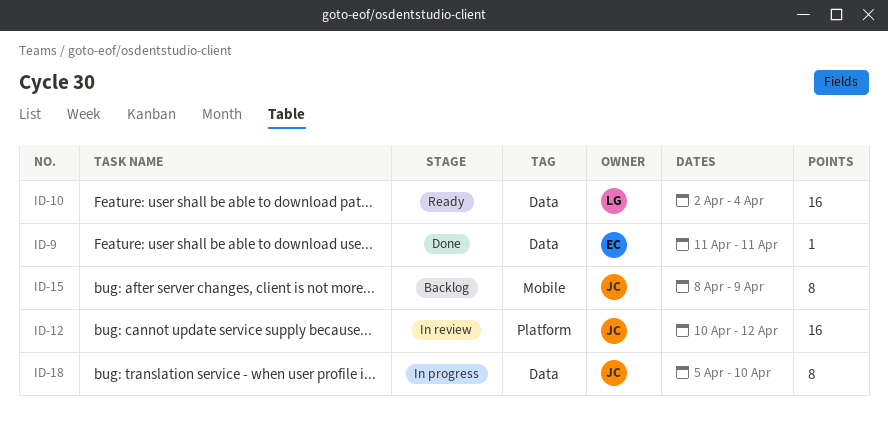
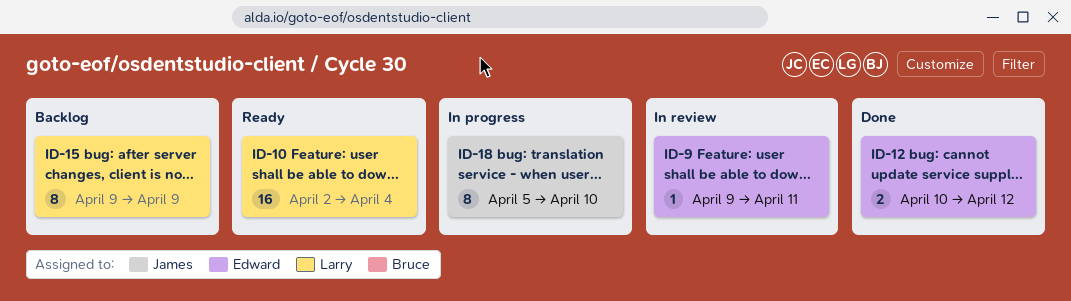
ID-9, status: Done -> In review
ID-9, start: Apr 11 -> Apr 9
ID-12, status: In review -> Done
ID-12, owner: James -> Edward
ID-12, estimate: 16 -> 2
ID-15, owner: James -> Larry
ID-15, start: Apr 8 -> Apr 9

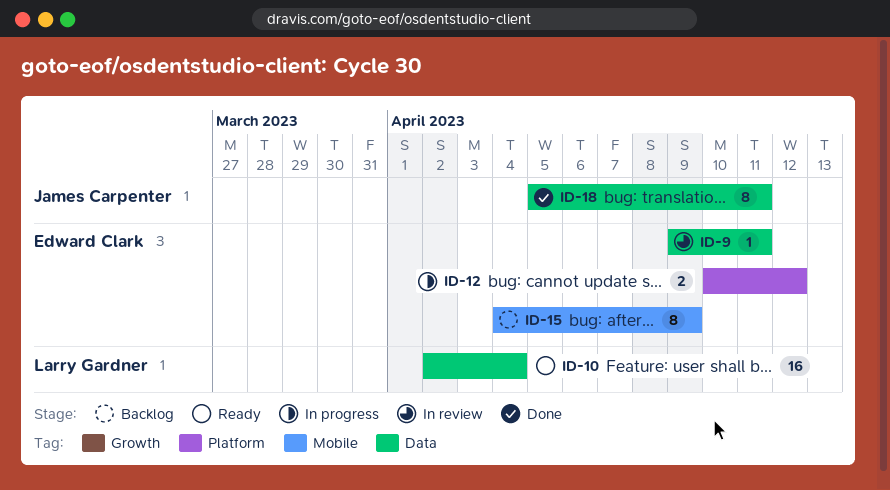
ID-12, status: Done -> In progress
ID-15, owner: Larry Gardner -> Edward Clark
ID-15, start: Apr 9 -> Apr 4
ID-18, status: In progress -> Done
ID-18, due: Apr 10 -> Apr 11

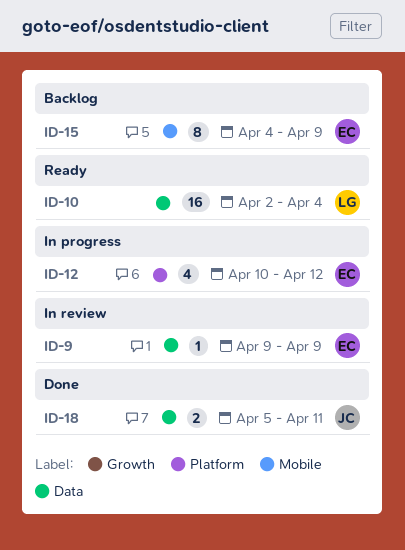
ID-9, due: Apr 11 -> Apr 9
ID-12, estimate: 2 -> 4
ID-18, estimate: 8 -> 2

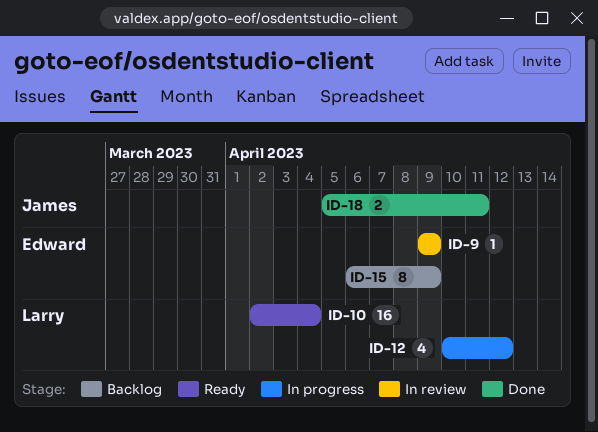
ID-12, owner: Edward -> Larry
ID-15, start: Apr 4 -> Apr 6

